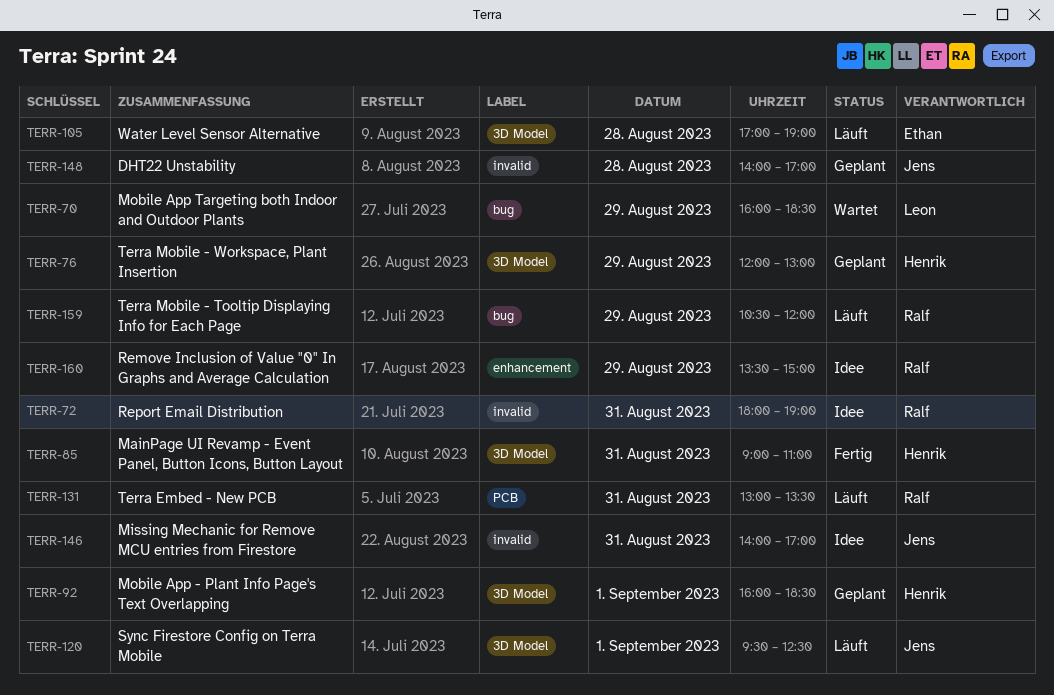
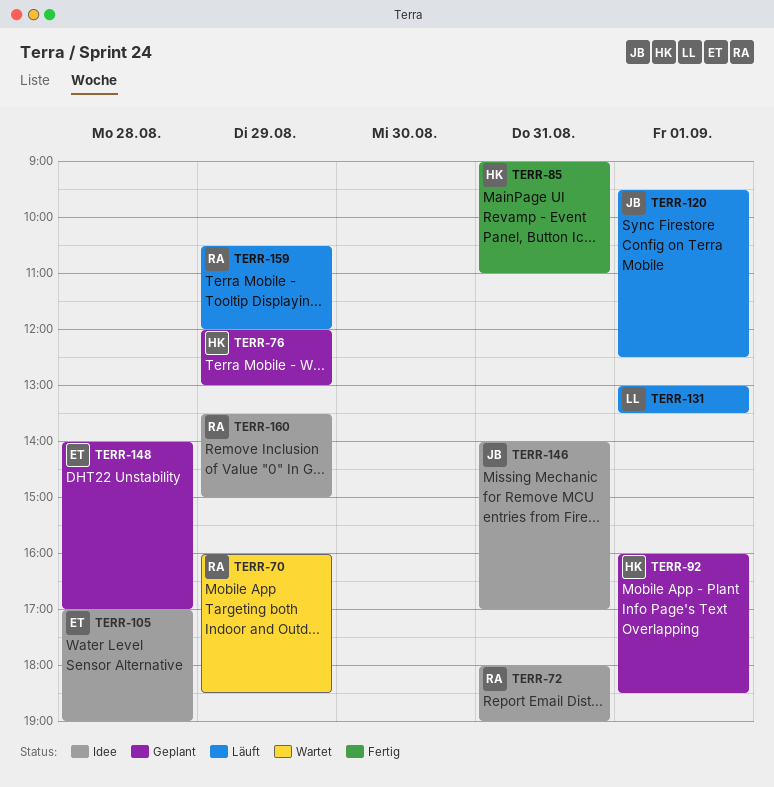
TERR-70, owner: Leon -> Ralf
TERR-105, status: Läuft -> Idee
TERR-131, owner: Ralf -> Leon
TERR-131, day: Aug 31 -> Sep 1
TERR-148, owner: Jens -> Ethan

